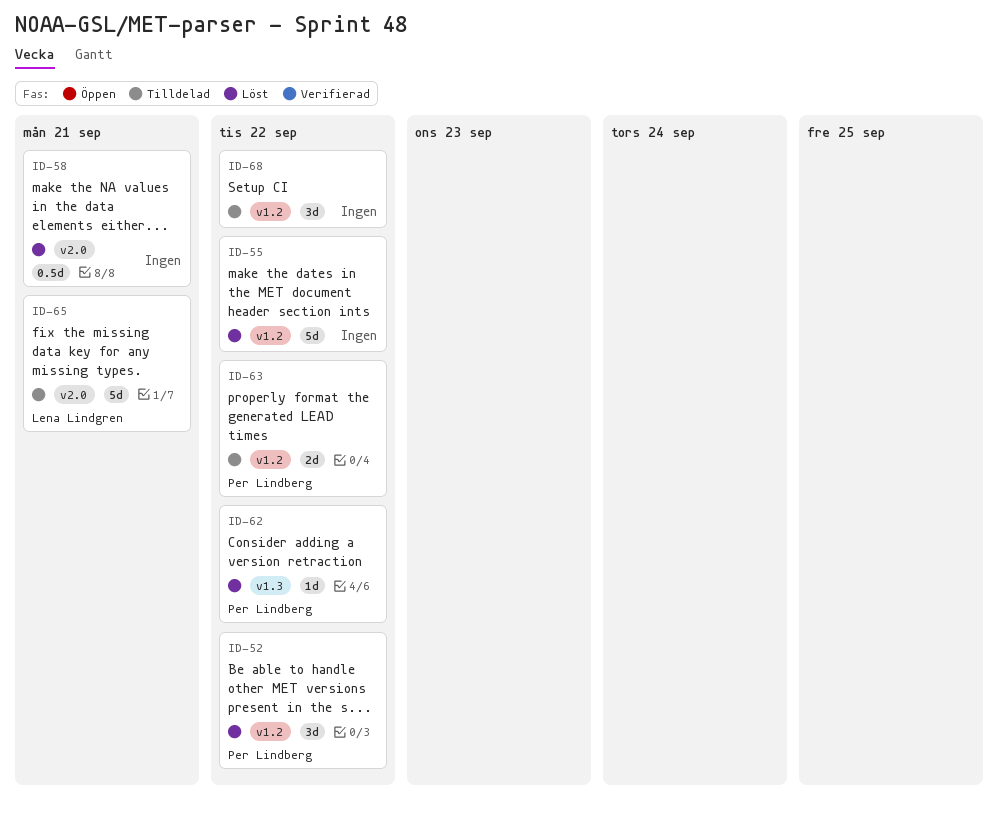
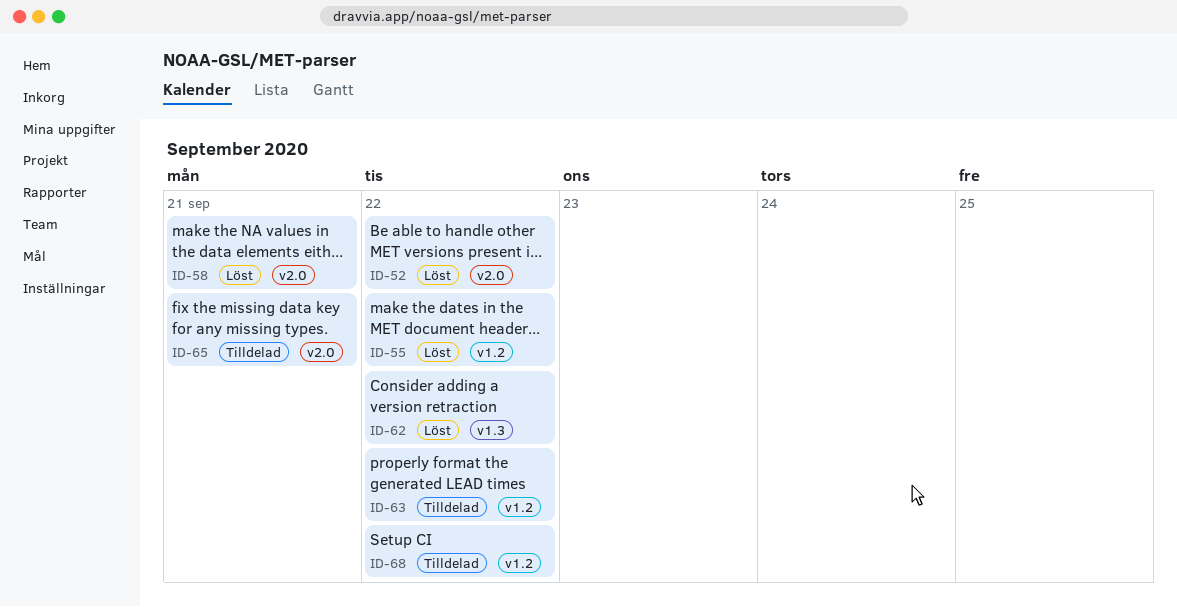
ID-52, label: v1.2 -> v2.0

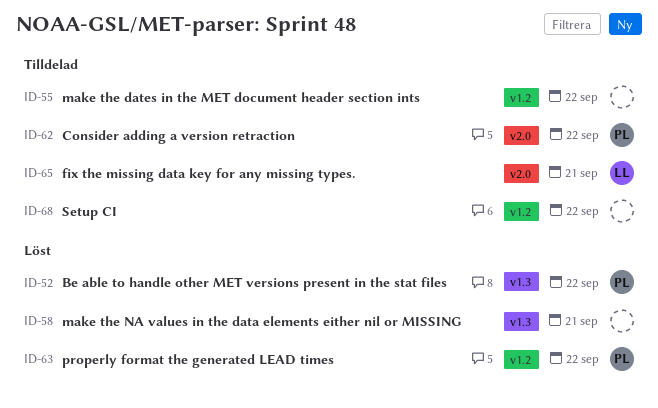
ID-52, label: v2.0 -> v1.3
ID-55, status: Löst -> Tilldelad
ID-58, label: v2.0 -> v1.3
ID-62, status: Löst -> Tilldelad
ID-62, label: v1.3 -> v2.0
ID-63, status: Tilldelad -> Löst

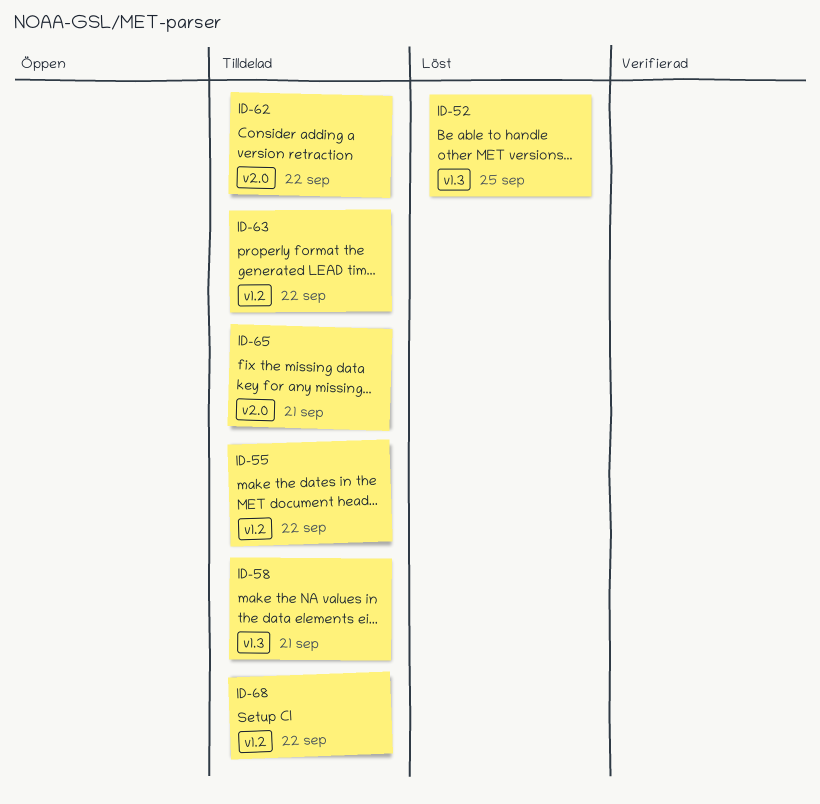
ID-52, due: Sep 22 -> Sep 25
ID-58, status: Löst -> Tilldelad
ID-63, status: Löst -> Tilldelad

